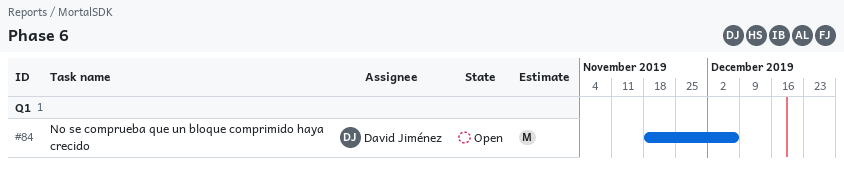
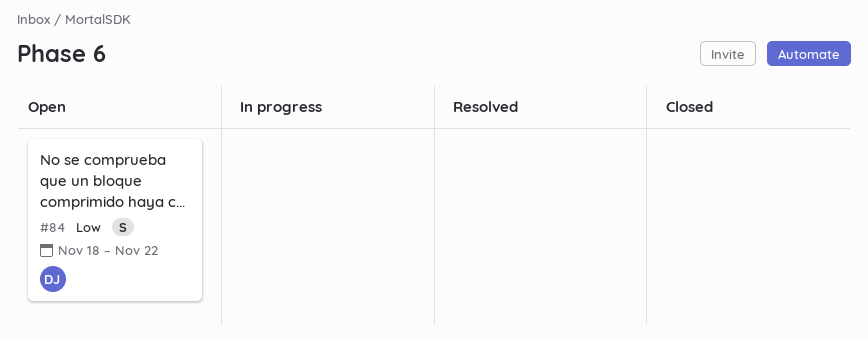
#84, estimate: M -> S
#84, due: Dec 6 -> Nov 22

